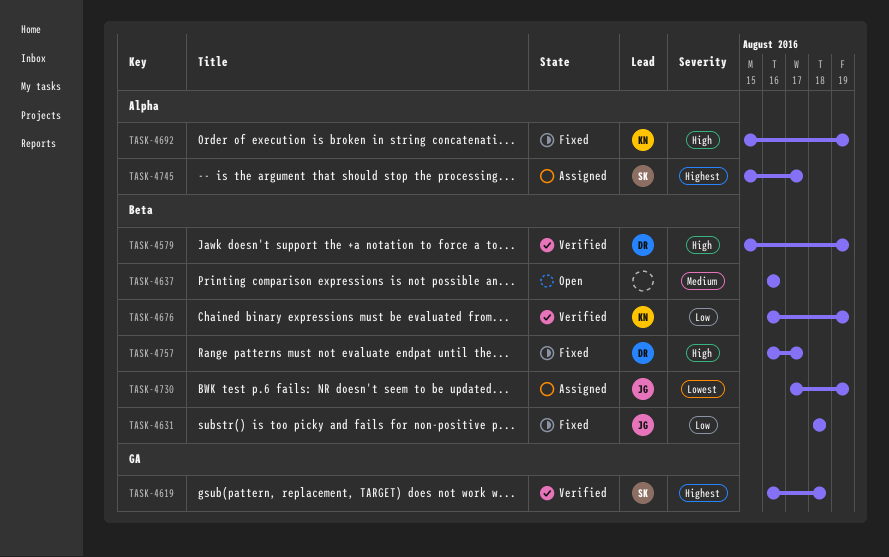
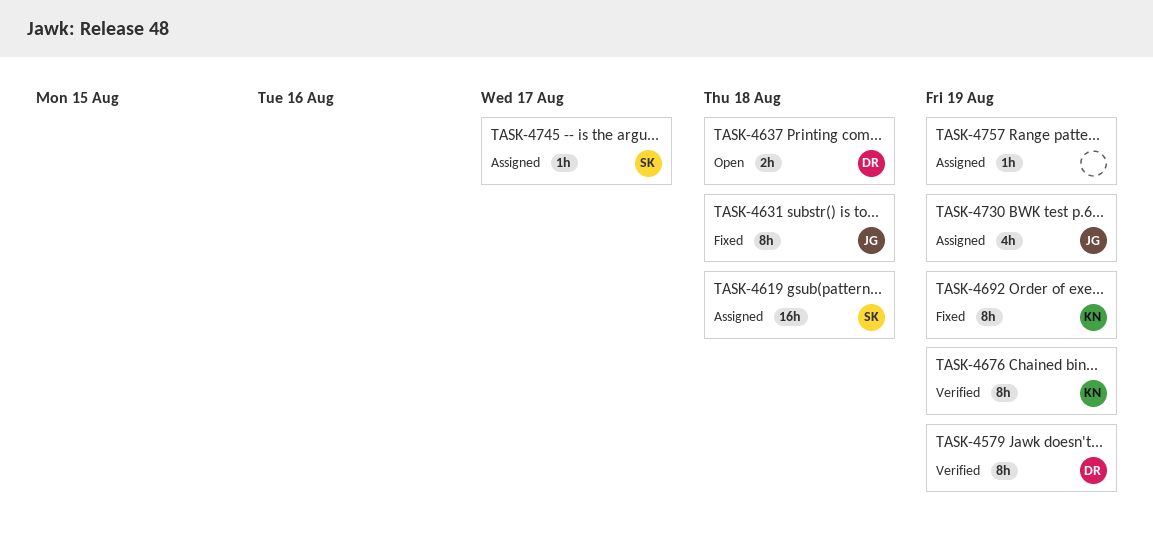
TASK-4619, status: Verified -> Assigned
TASK-4637, owner: none -> DR
TASK-4637, due: Aug 16 -> Aug 18
TASK-4757, status: Fixed -> Assigned
TASK-4757, owner: DR -> none
TASK-4757, due: Aug 17 -> Aug 19

